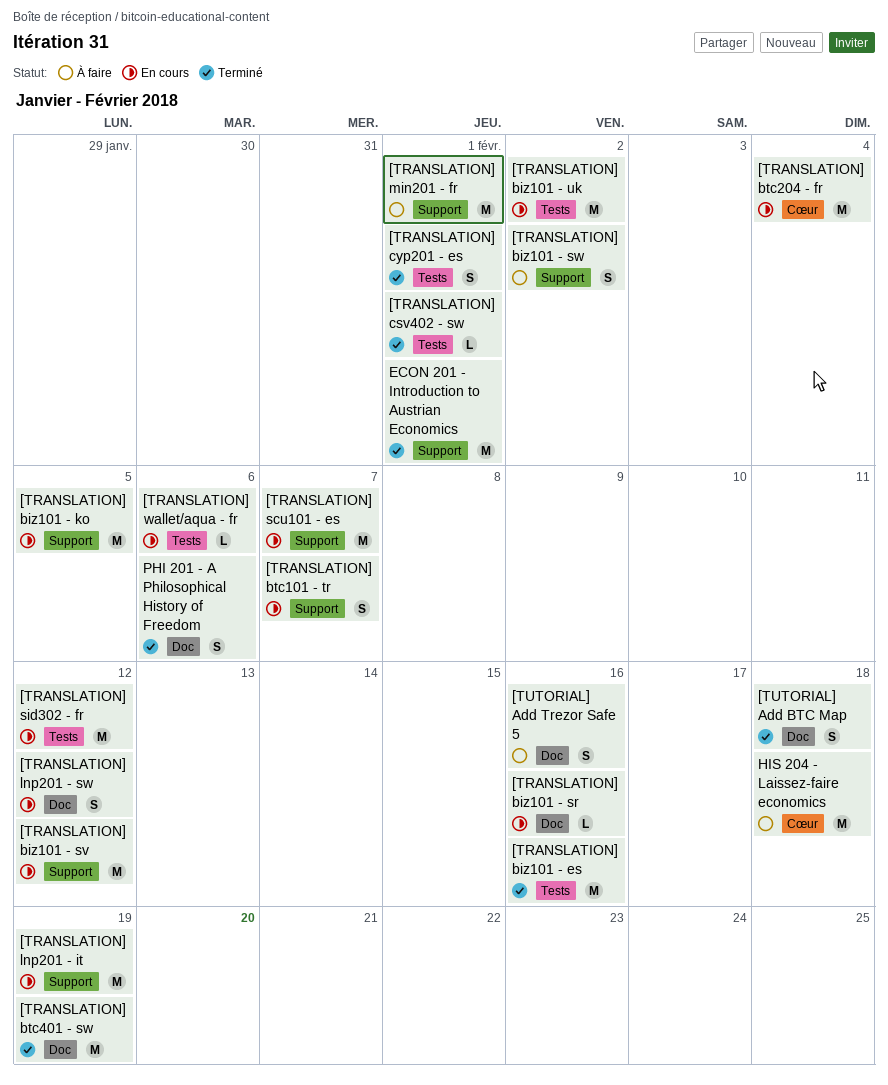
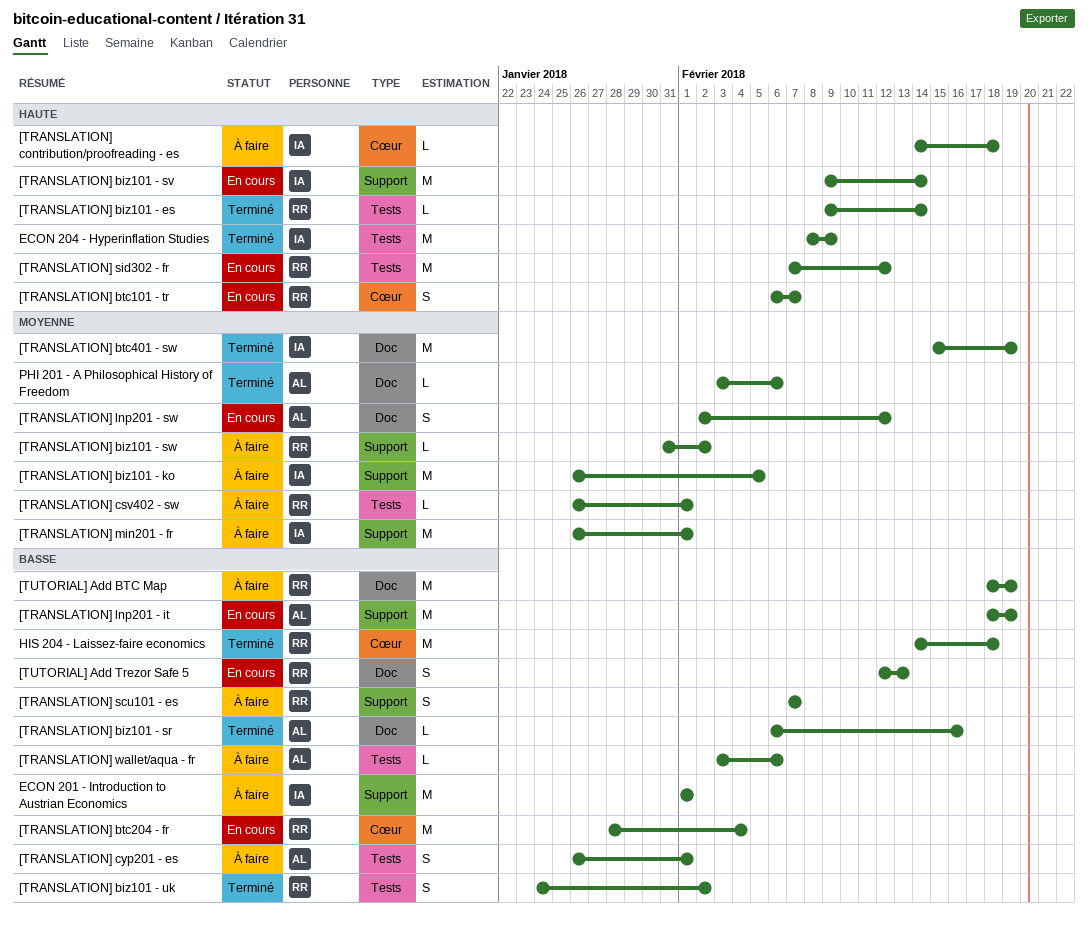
[TRANSLATION] biz101 - es, estimate: M -> L
[TRANSLATION] biz101 - es, due: Feb 16 -> Feb 14
[TRANSLATION] biz101 - ko, status: En cours -> À faire
[TRANSLATION] biz101 - sr, status: En cours -> Terminé
[TRANSLATION] biz101 - sv, due: Feb 12 -> Feb 14
[TRANSLATION] biz101 - sw, estimate: S -> L
[TRANSLATION] biz101 - uk, status: En cours -> Terminé
[TRANSLATION] biz101 - uk, estimate: M -> S
[TRANSLATION] btc101 - tr, label: Support -> Cœur
[TRANSLATION] contribution/proofreading - es: none -> present
[TRANSLATION] csv402 - sw, status: Terminé -> À faire
[TRANSLATION] cyp201 - es, status: Terminé -> À faire
[TRANSLATION] scu101 - es, status: En cours -> À faire
[TRANSLATION] scu101 - es, estimate: M -> S
[TRANSLATION] wallet/aqua - fr, status: En cours -> À faire
[TUTORIAL] Add BTC Map, status: Terminé -> À faire
[TUTORIAL] Add BTC Map, estimate: S -> M
[TUTORIAL] Add BTC Map, due: Feb 18 -> Feb 19
[TUTORIAL] Add Trezor Safe 5, status: À faire -> En cours
[TUTORIAL] Add Trezor Safe 5, due: Feb 16 -> Feb 13
ECON 201 - Introduction to Austrian Economics, status: Terminé -> À faire
ECON 204 - Hyperinflation Studies: none -> present
HIS 204 - Laissez-faire economics, status: À faire -> Terminé
PHI 201 - A Philosophical History of Freedom, estimate: S -> L

